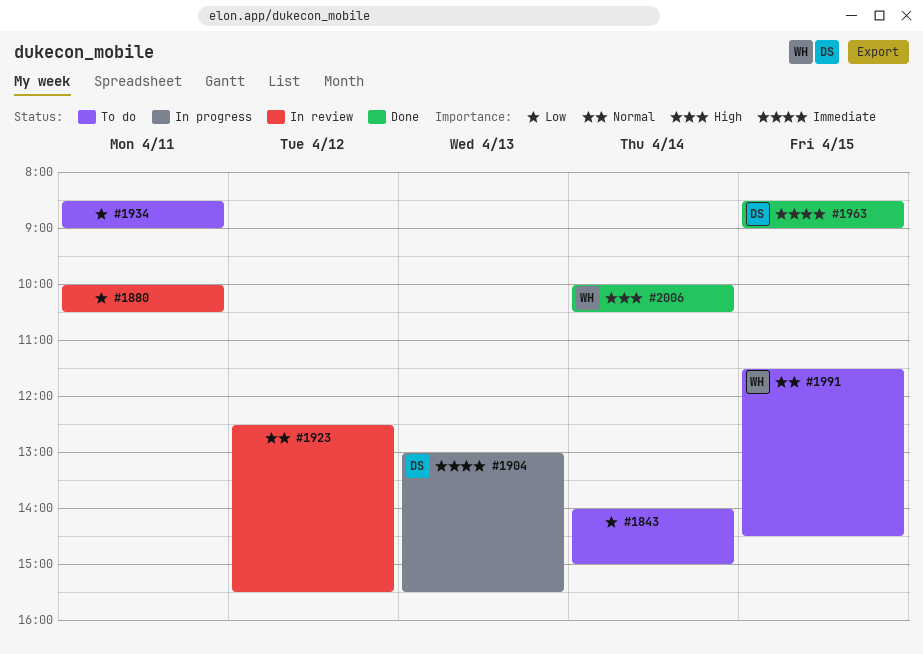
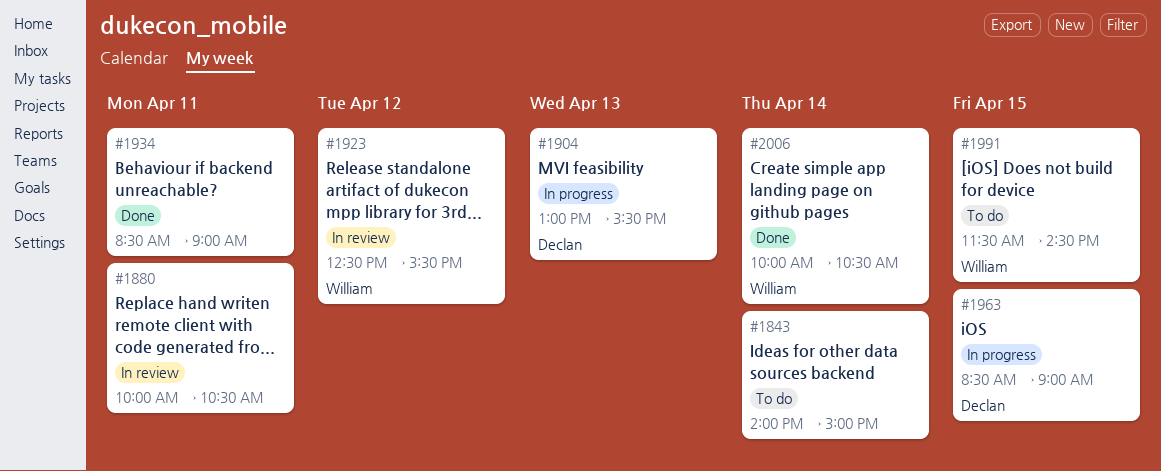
#1923, owner: none -> William
#1934, status: To do -> Done
#1963, status: Done -> In progress

